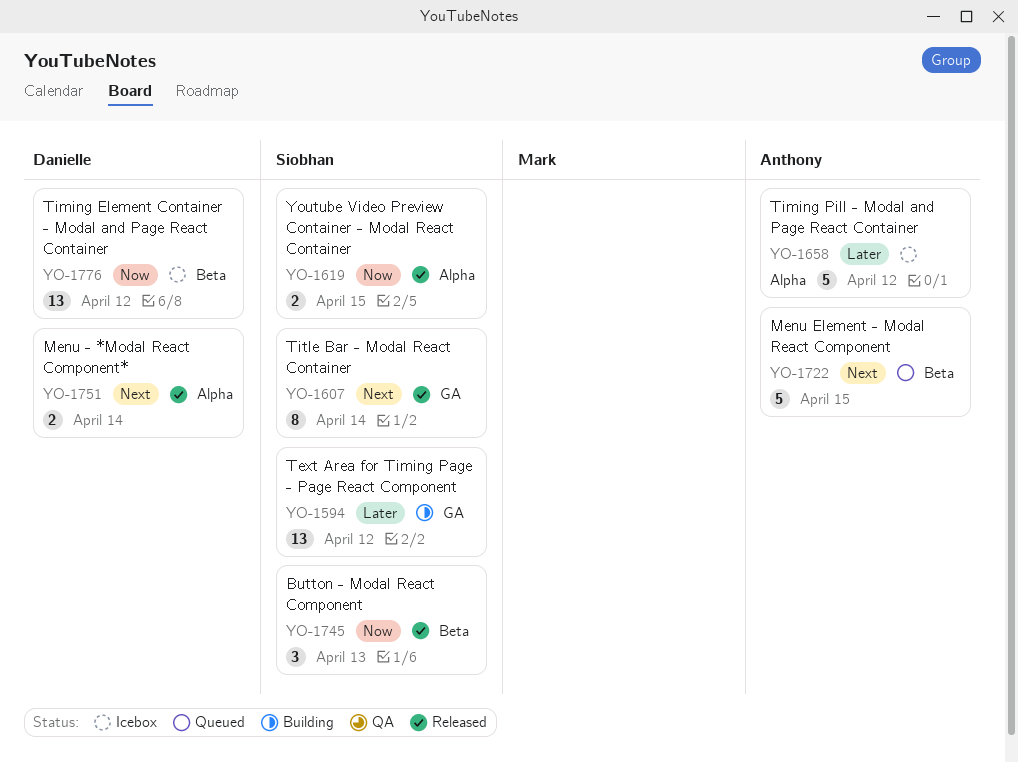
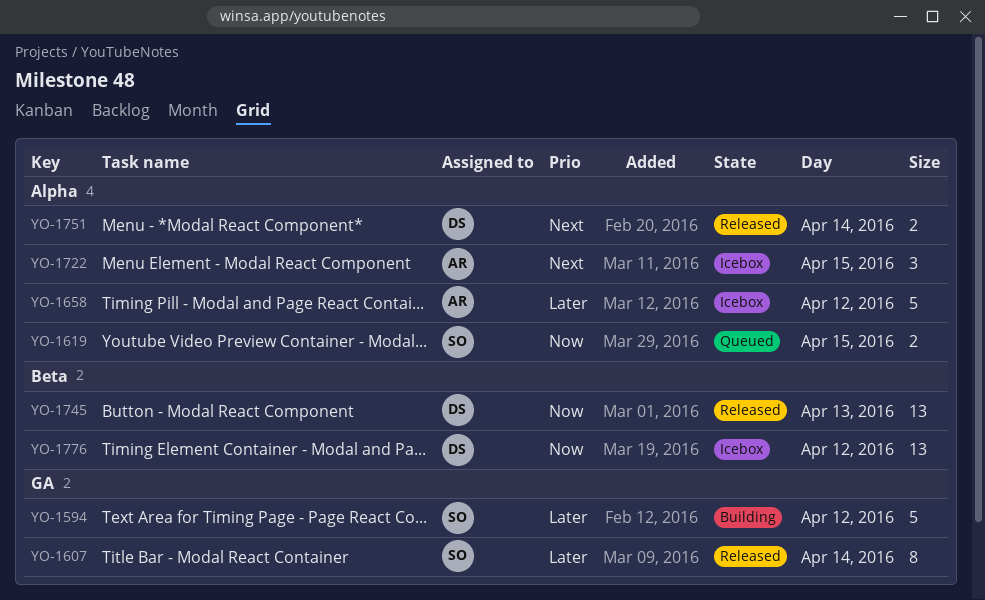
YO-1594, estimate: 13 -> 5
YO-1607, priority: Next -> Later
YO-1619, status: Released -> Queued
YO-1722, status: Queued -> Icebox
YO-1722, label: Beta -> Alpha
YO-1722, estimate: 5 -> 3
YO-1745, owner: Siobhan -> Danielle
YO-1745, estimate: 3 -> 13

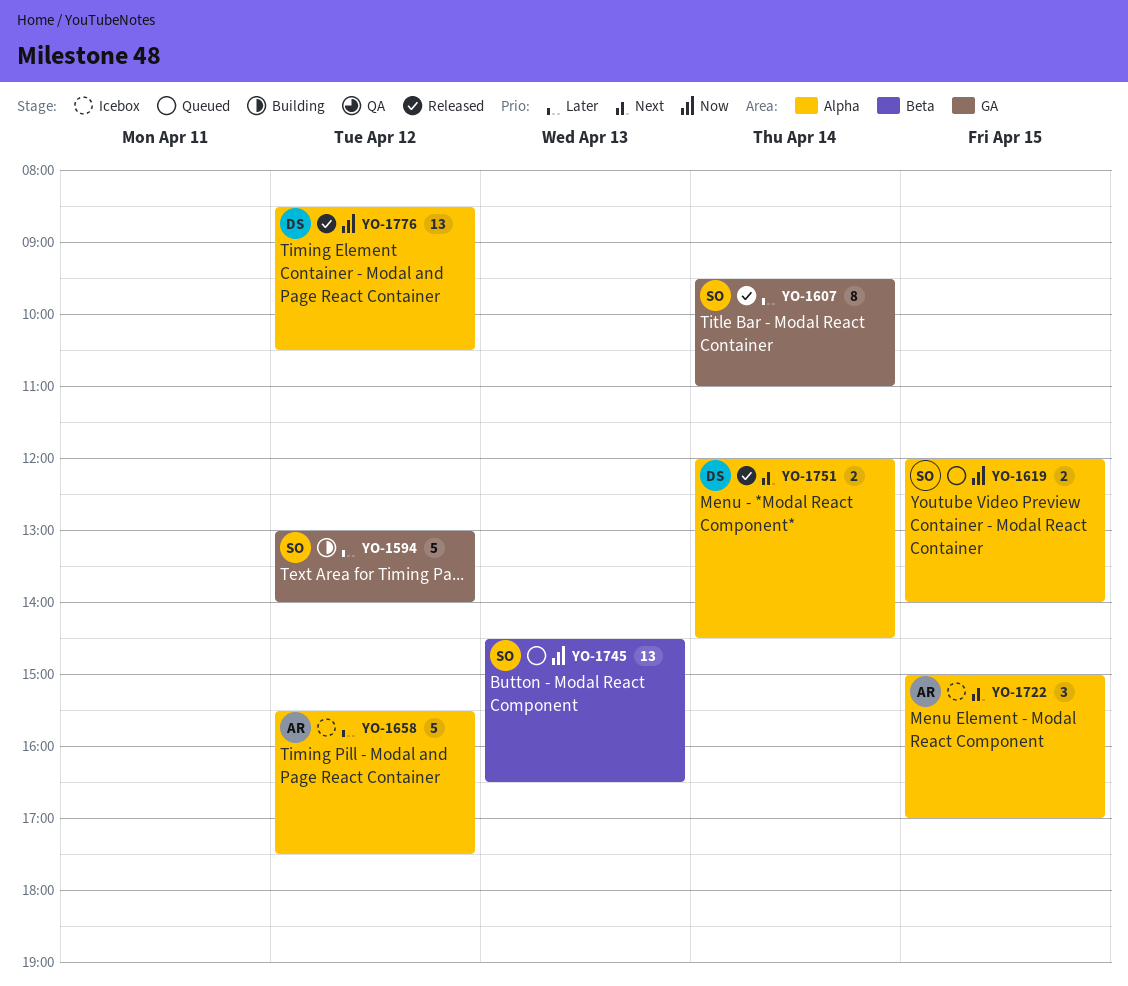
YO-1745, status: Released -> Queued
YO-1745, owner: DS -> SO
YO-1776, status: Icebox -> Released
YO-1776, label: Beta -> Alpha

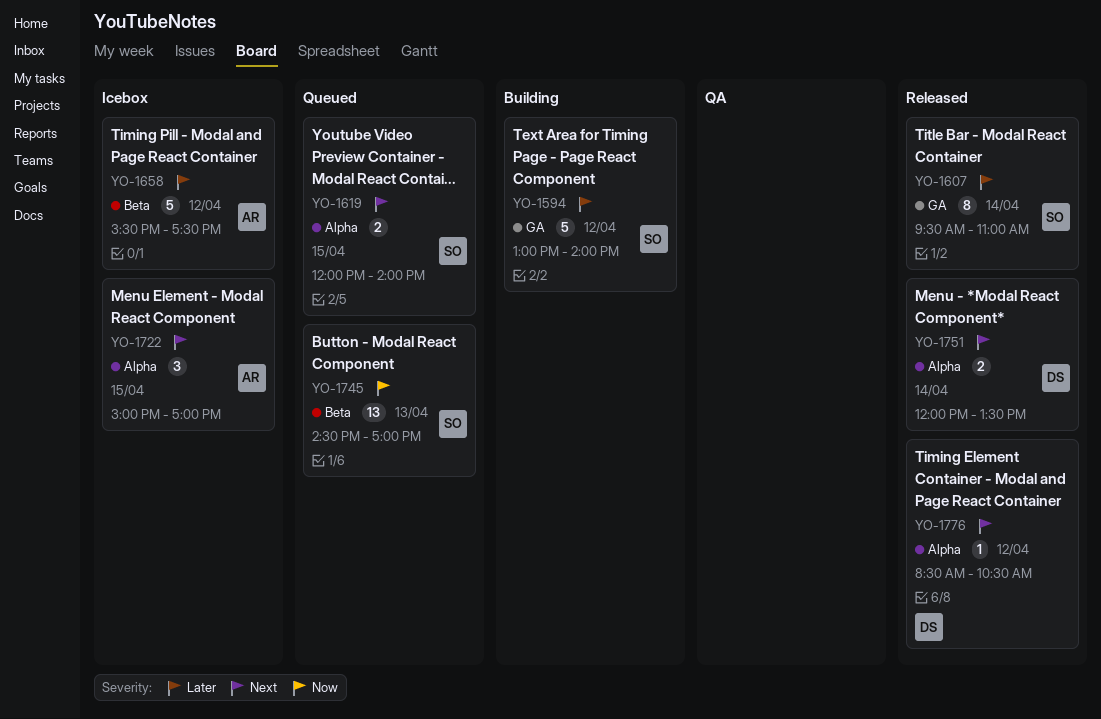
YO-1619, priority: Now -> Next
YO-1658, label: Alpha -> Beta
YO-1745, ends: 16:30 -> 17:00
YO-1751, ends: 14:30 -> 13:30
YO-1776, priority: Now -> Next
YO-1776, estimate: 13 -> 1

